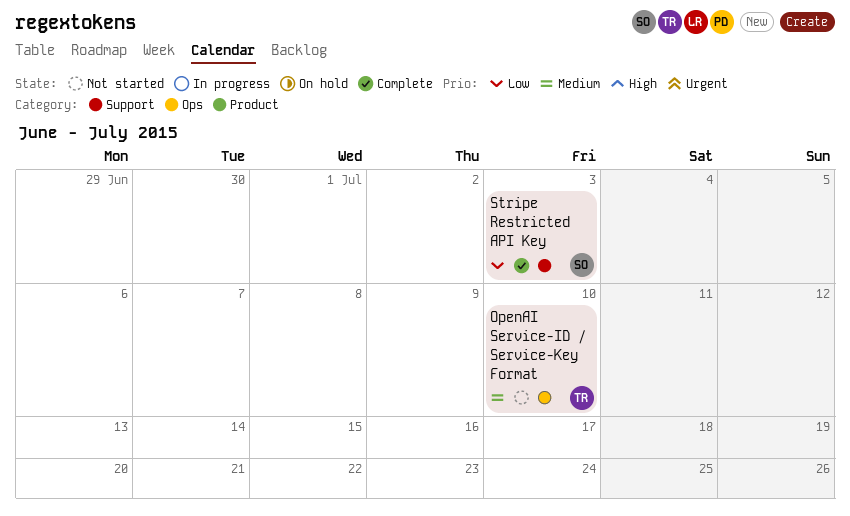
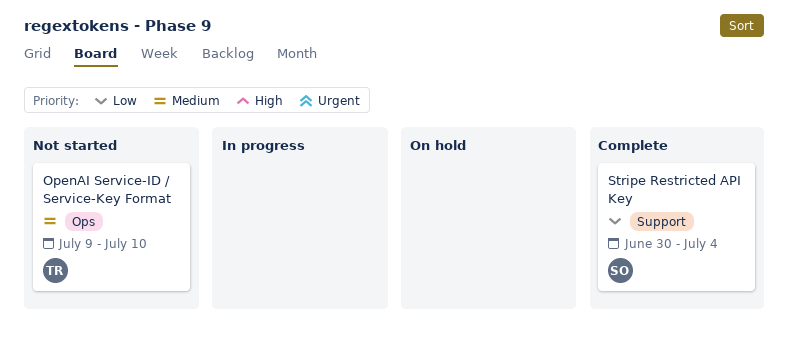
Stripe Restricted API Key, due: Jul 3 -> Jul 4

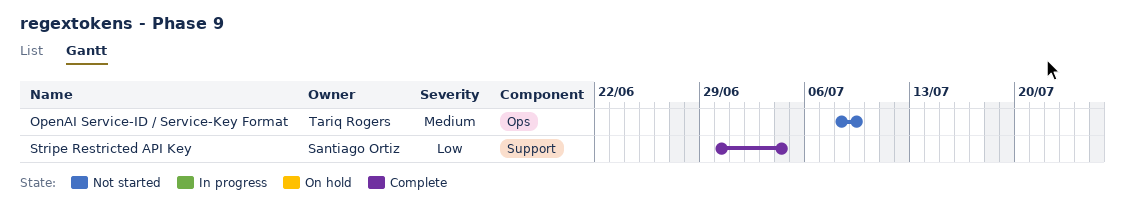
OpenAI Service-ID / Service-Key Format, start: Jul 9 -> Jul 8
OpenAI Service-ID / Service-Key Format, due: Jul 10 -> Jul 9

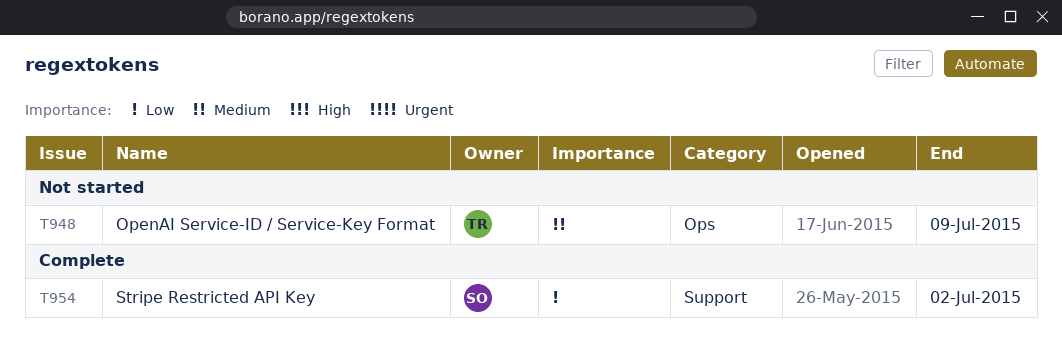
Stripe Restricted API Key, due: Jul 4 -> Jul 2

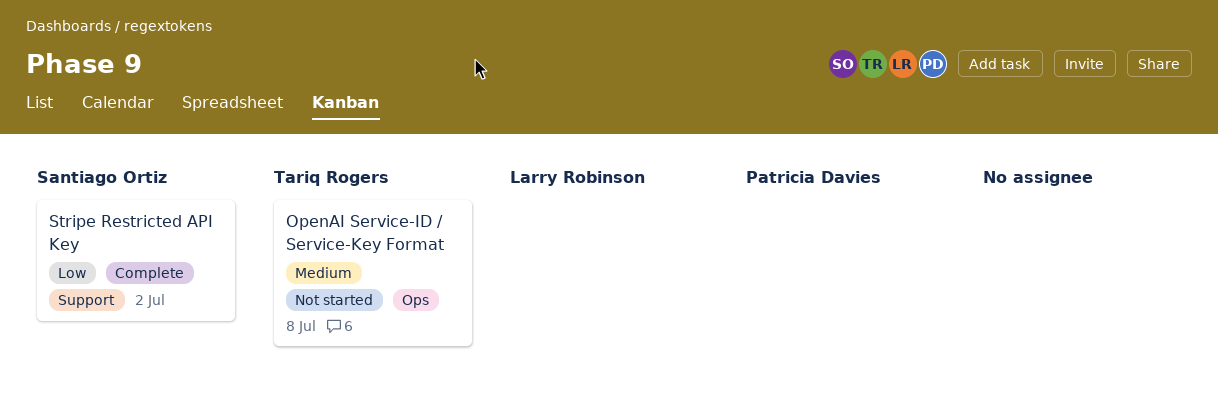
OpenAI Service-ID / Service-Key Format, due: Jul 9 -> Jul 8

